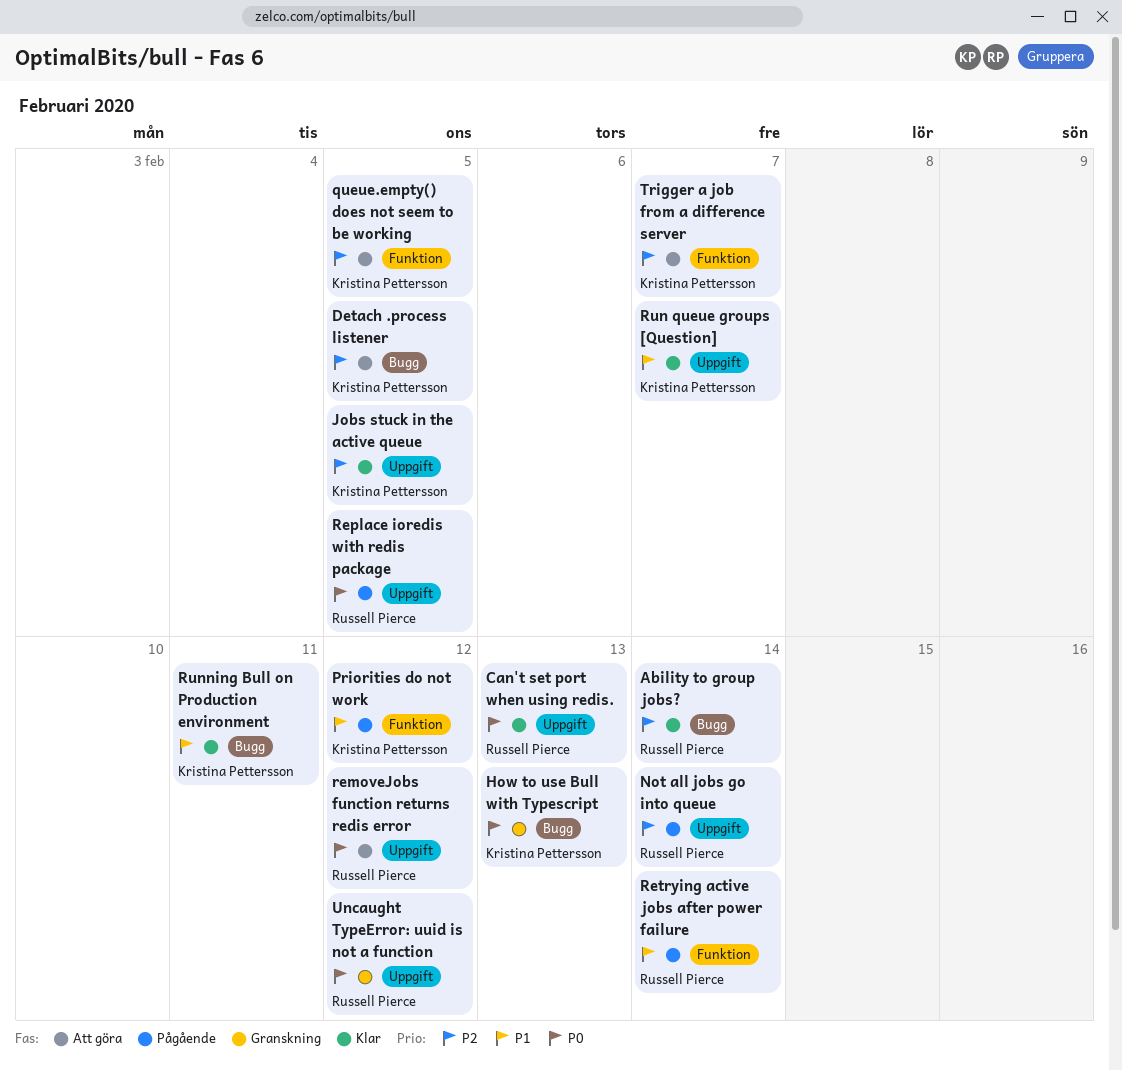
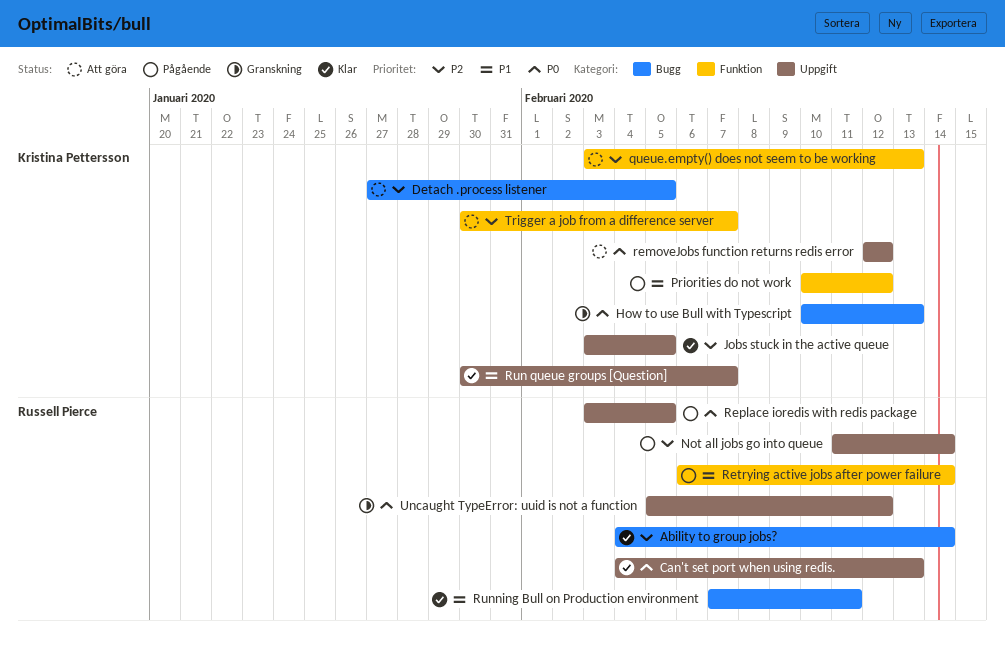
queue.empty() does not seem to be working, due: Feb 5 -> Feb 13
removeJobs function returns redis error, owner: Russell Pierce -> Kristina Pettersson
Running Bull on Production environment, owner: Kristina Pettersson -> Russell Pierce

